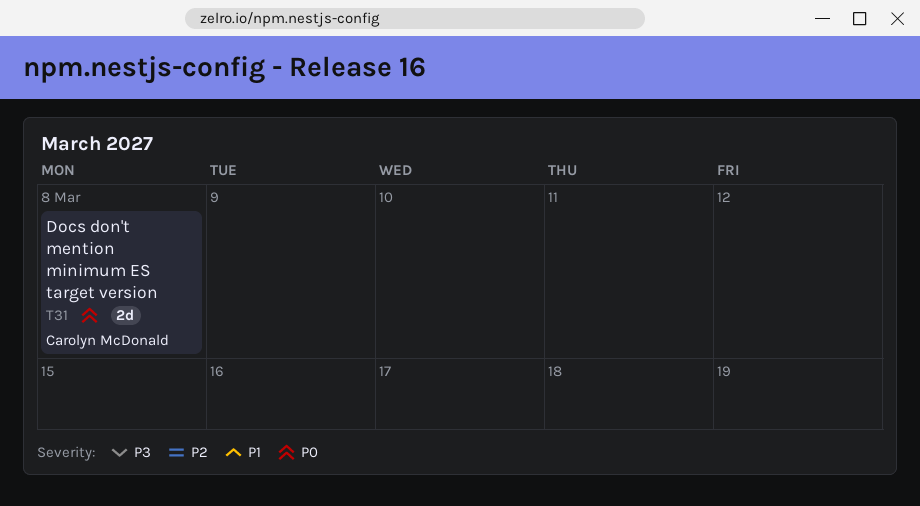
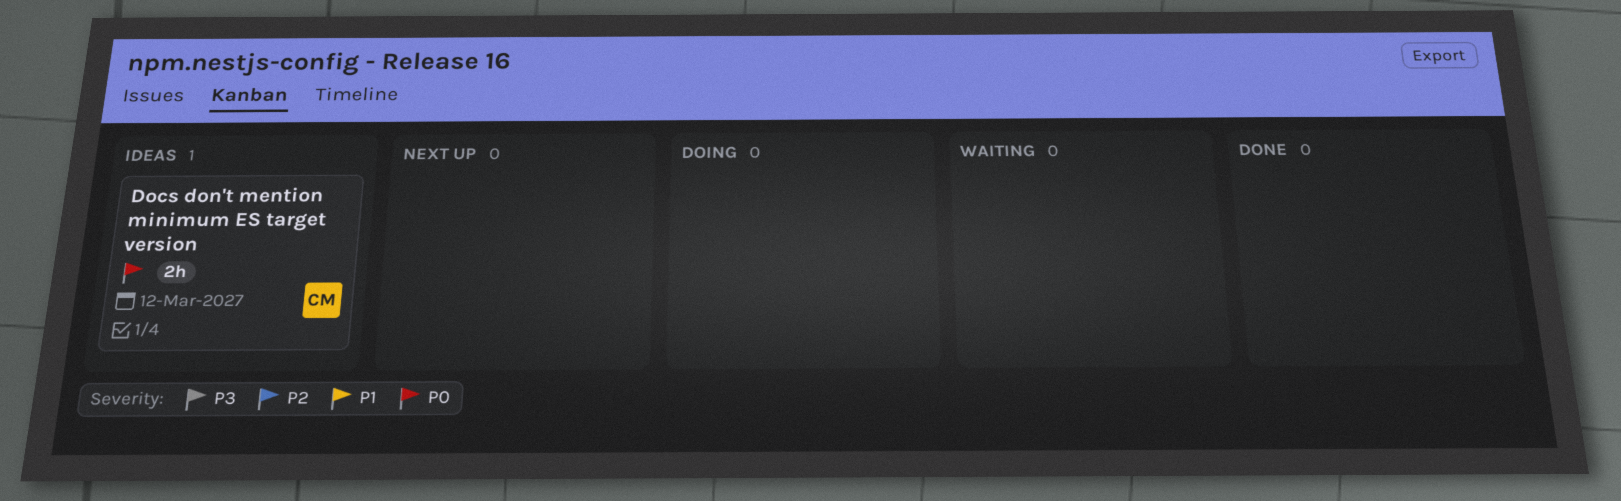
Docs don't mention minimum ES target version, estimate: 2d -> 2h
Docs don't mention minimum ES target version, due: Mar 8 -> Mar 12

